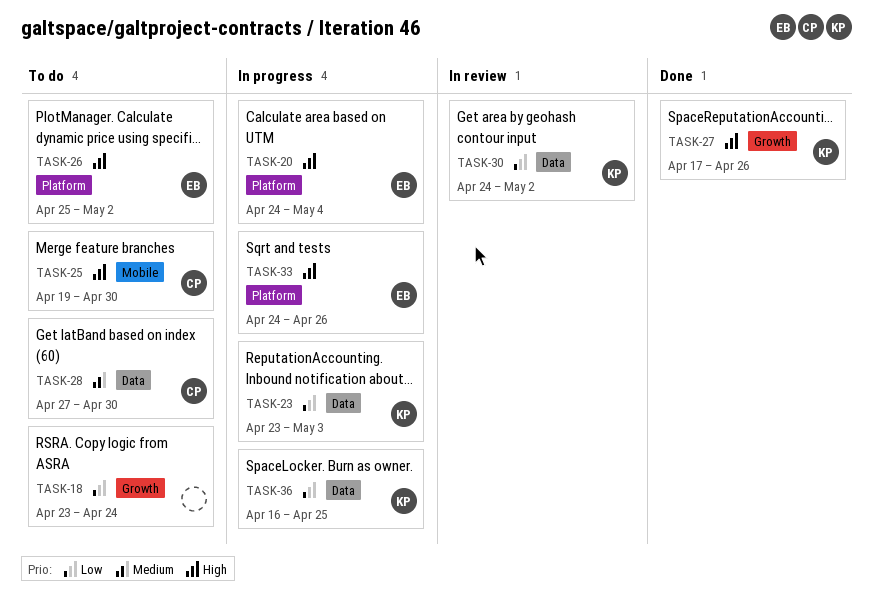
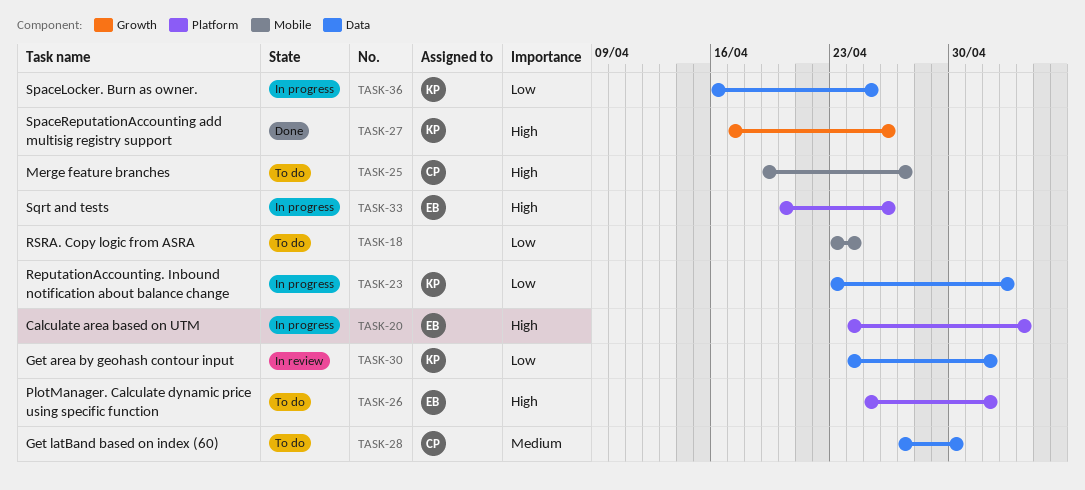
TASK-18, label: Growth -> Mobile
TASK-25, due: Apr 30 -> Apr 27
TASK-33, start: Apr 24 -> Apr 20

